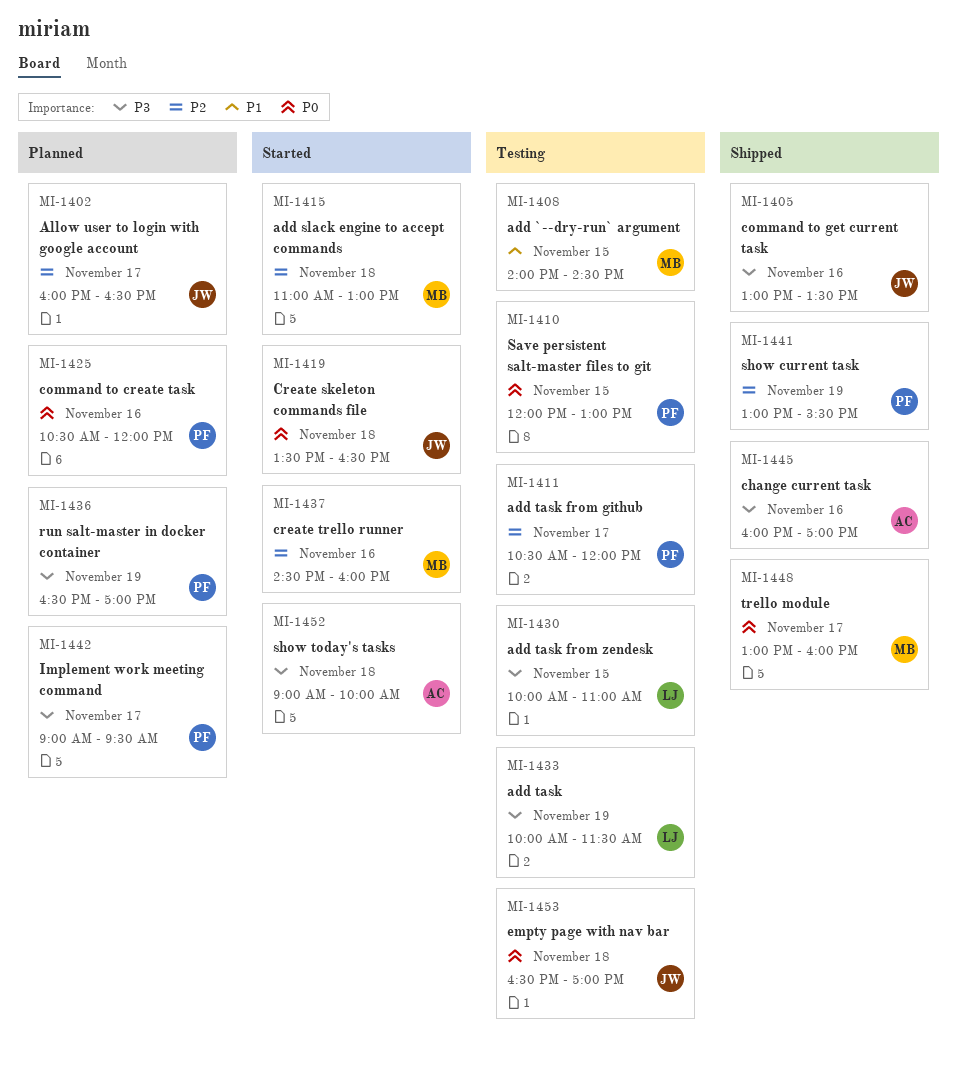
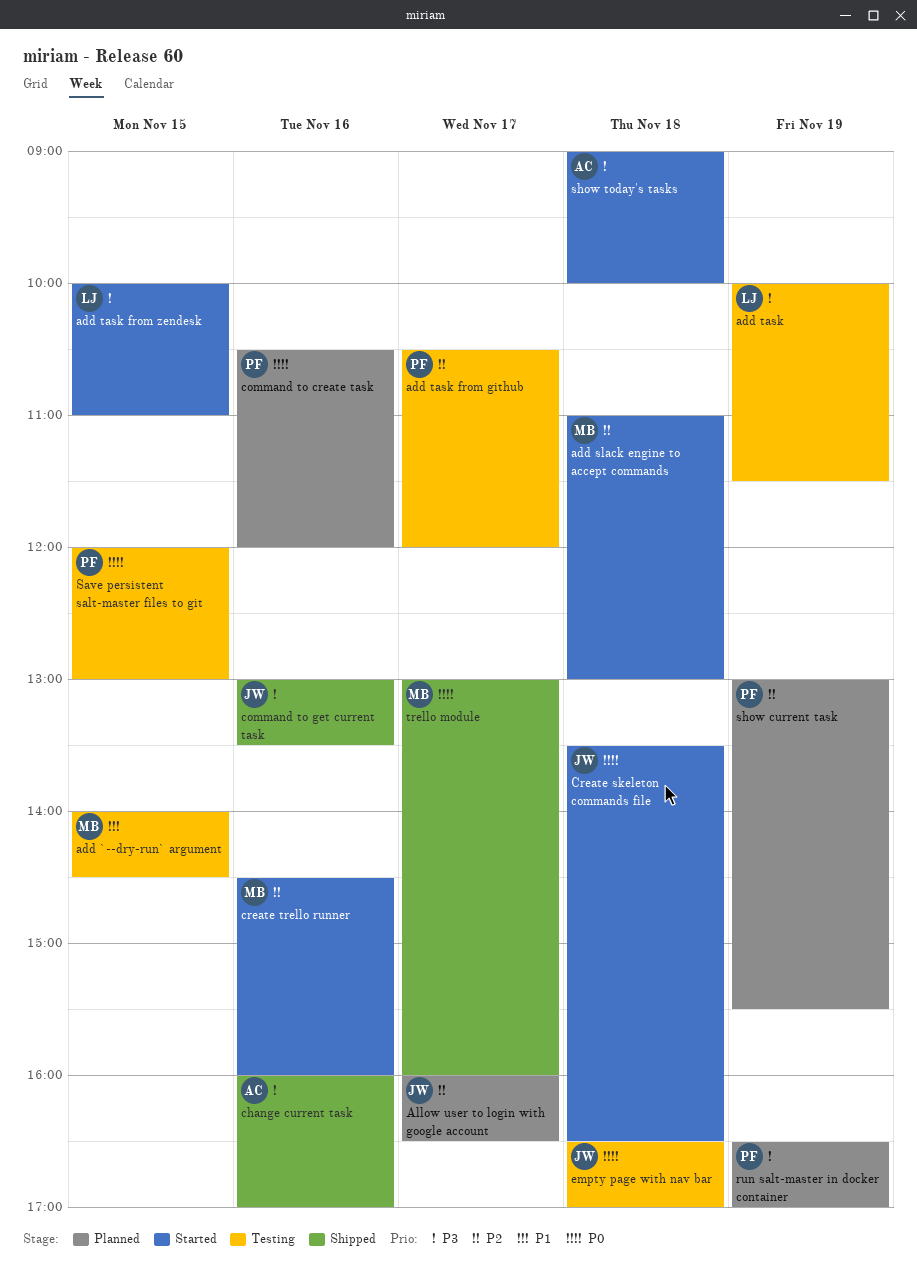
add task from zendesk, status: Testing -> Started
Implement work meeting command: present -> none
show current task, status: Shipped -> Planned

